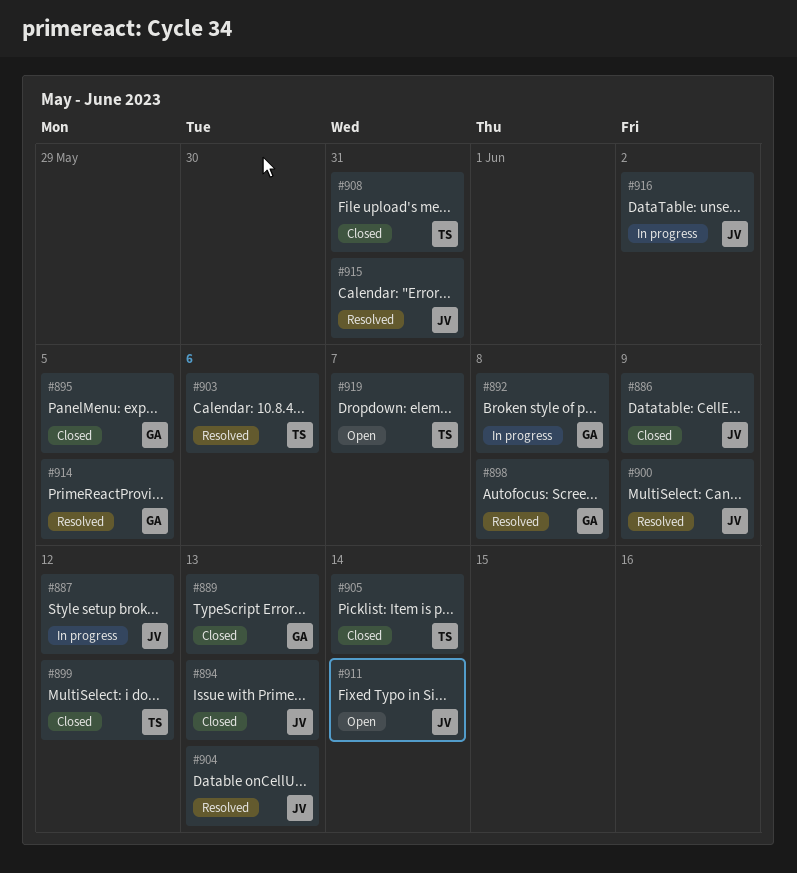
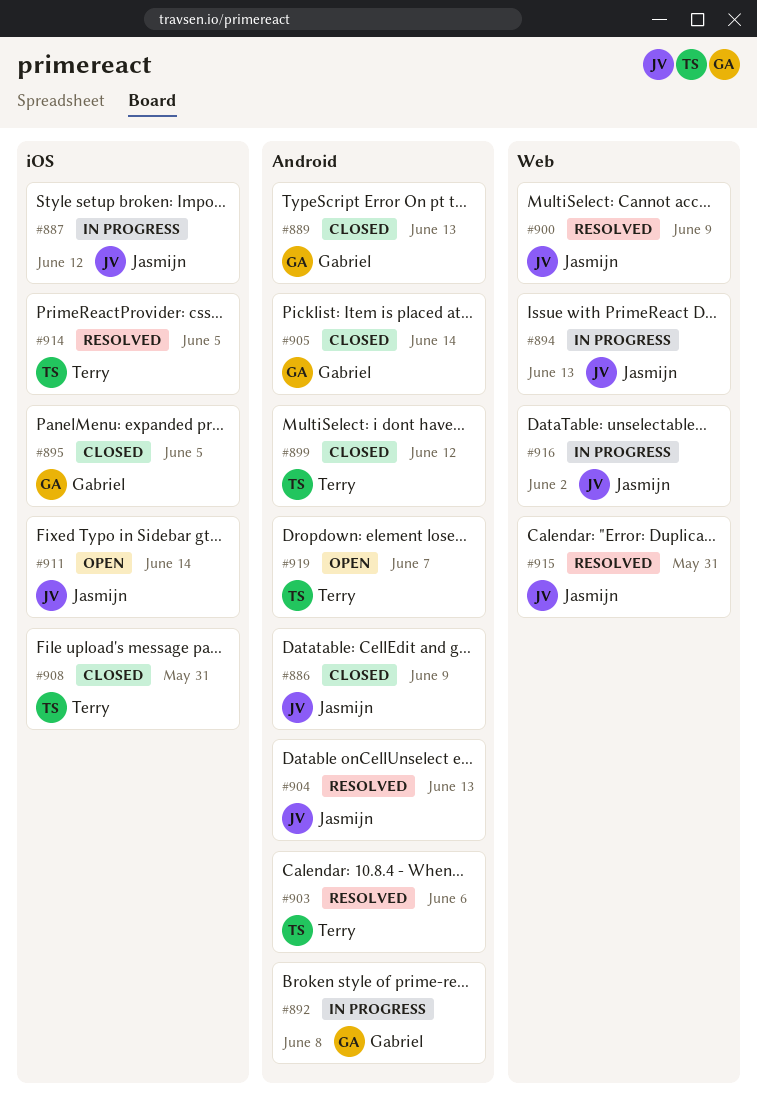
#894, status: Closed -> In progress
#898: present -> none
#905, owner: Terry -> Gabriel
#914, owner: Gabriel -> Terry

